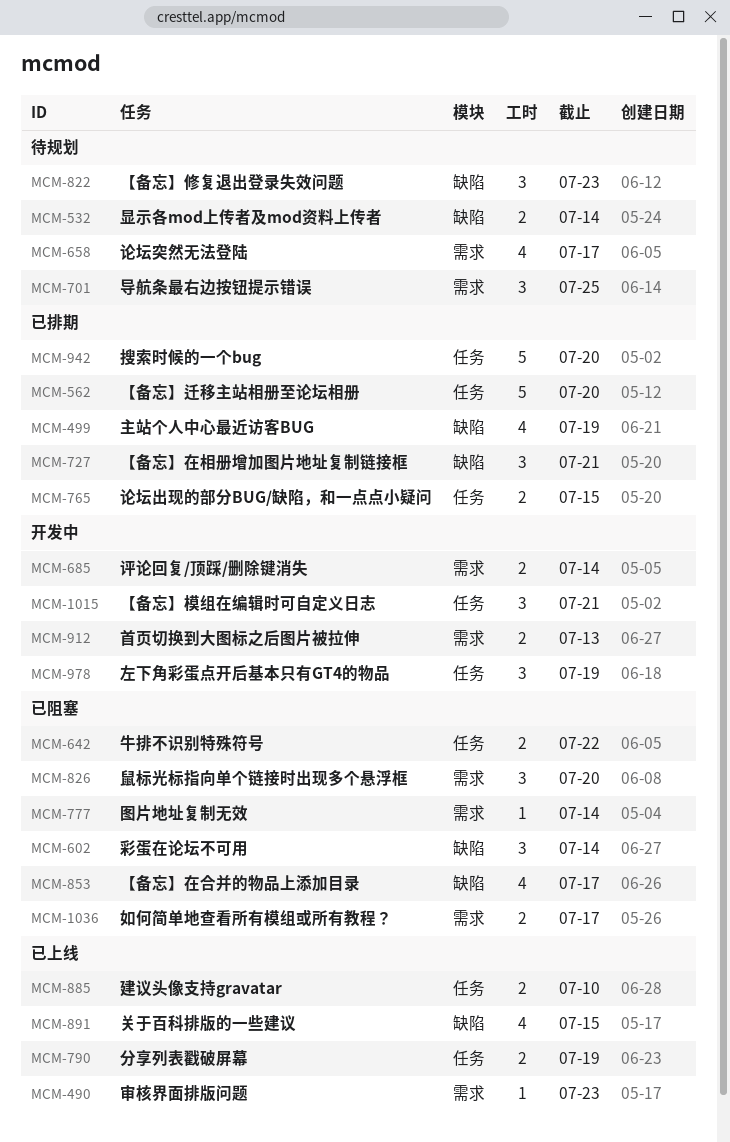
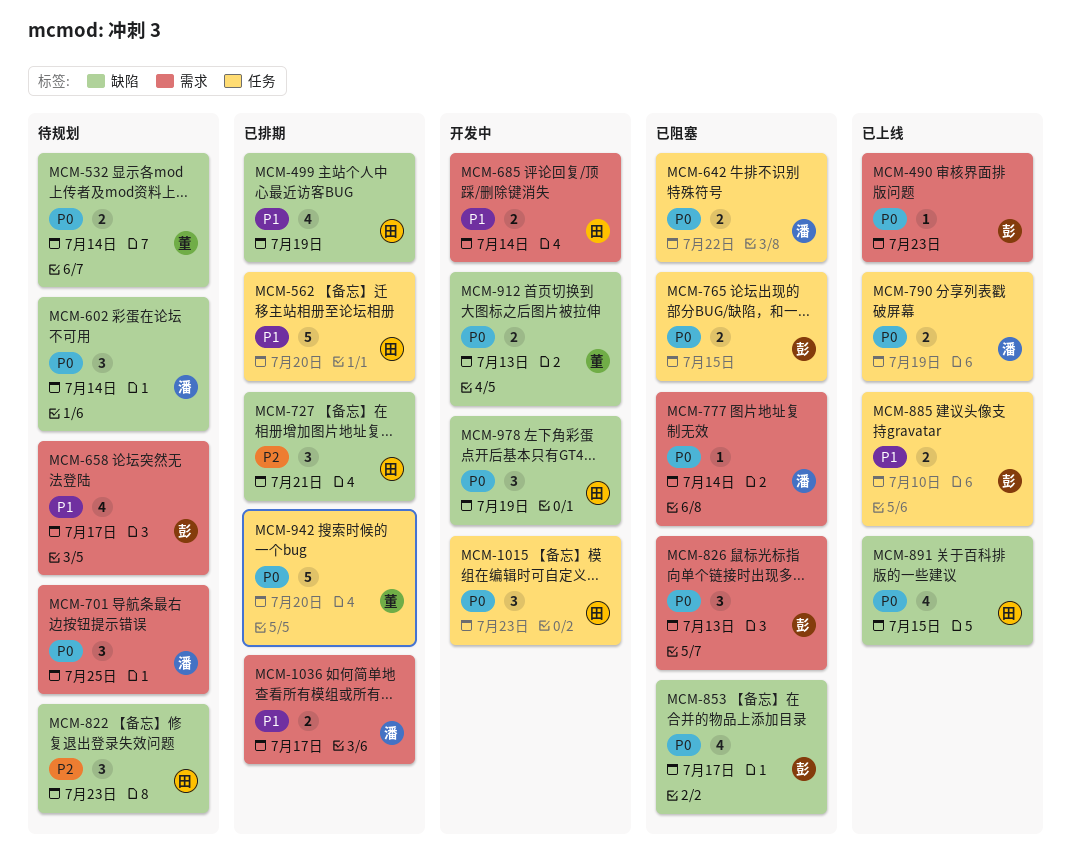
MCM-602, status: 已阻塞 -> 待规划
MCM-765, status: 已排期 -> 已阻塞
MCM-826, due: Jul 20 -> Jul 13
MCM-912, label: 需求 -> 缺陷
MCM-978, label: 任务 -> 缺陷
MCM-1015, due: Jul 21 -> Jul 23
MCM-1036, status: 已阻塞 -> 已排期

